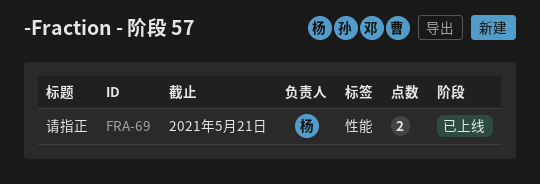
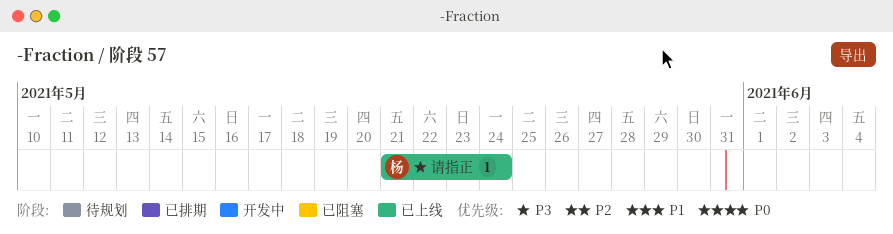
请指正, estimate: 2 -> 1
请指正, due: May 21 -> May 24

